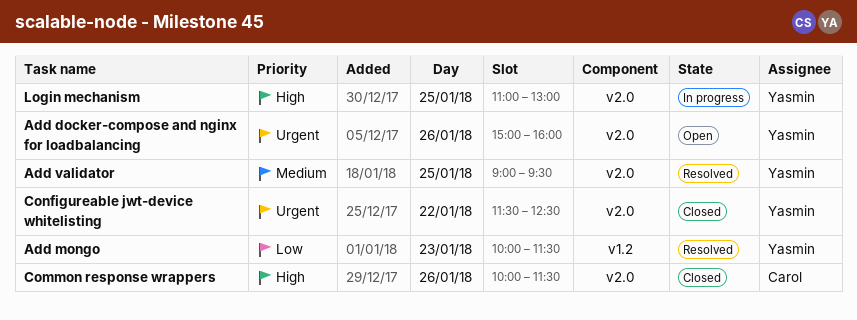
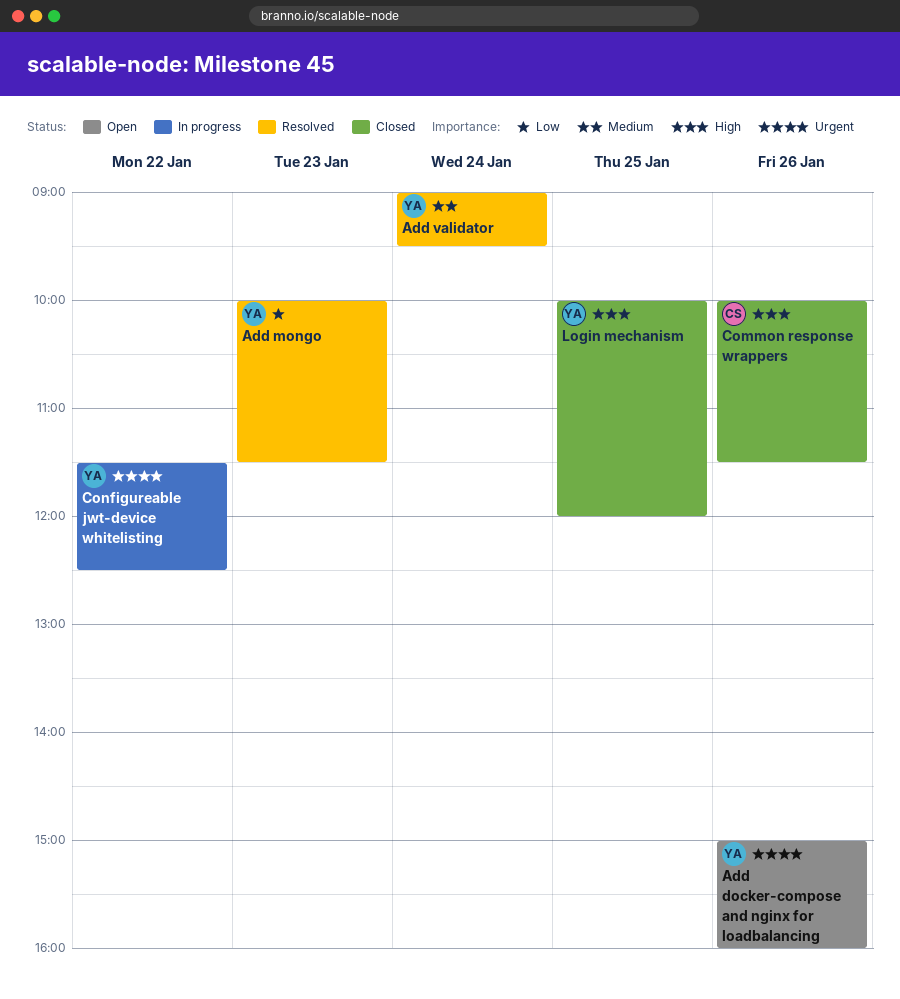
Add validator, day: Jan 25 -> Jan 24
Configureable jwt-device whitelisting, status: Closed -> In progress
Login mechanism, status: In progress -> Closed
Login mechanism, begins: 11:00 -> 10:00
Login mechanism, ends: 13:00 -> 12:00

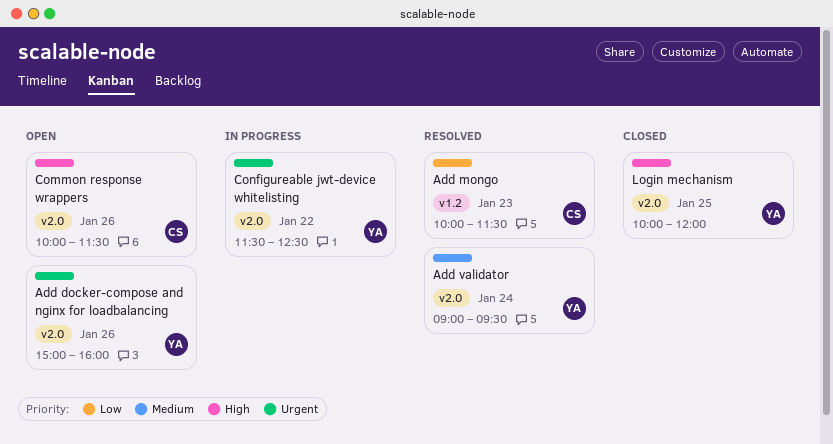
Add mongo, owner: YA -> CS
Common response wrappers, status: Closed -> Open

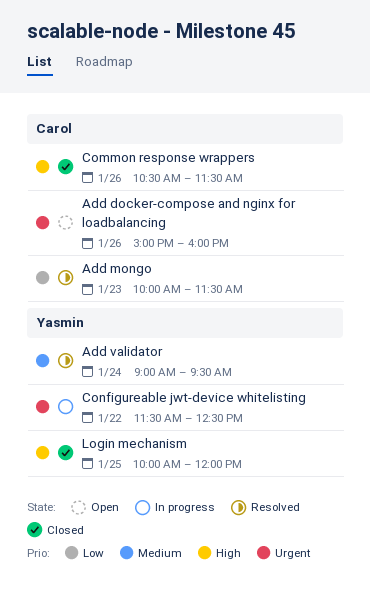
Add docker-compose and nginx for loadbalancing, owner: Yasmin -> Carol
Common response wrappers, status: Open -> Closed
Common response wrappers, begins: 10:00 -> 10:30

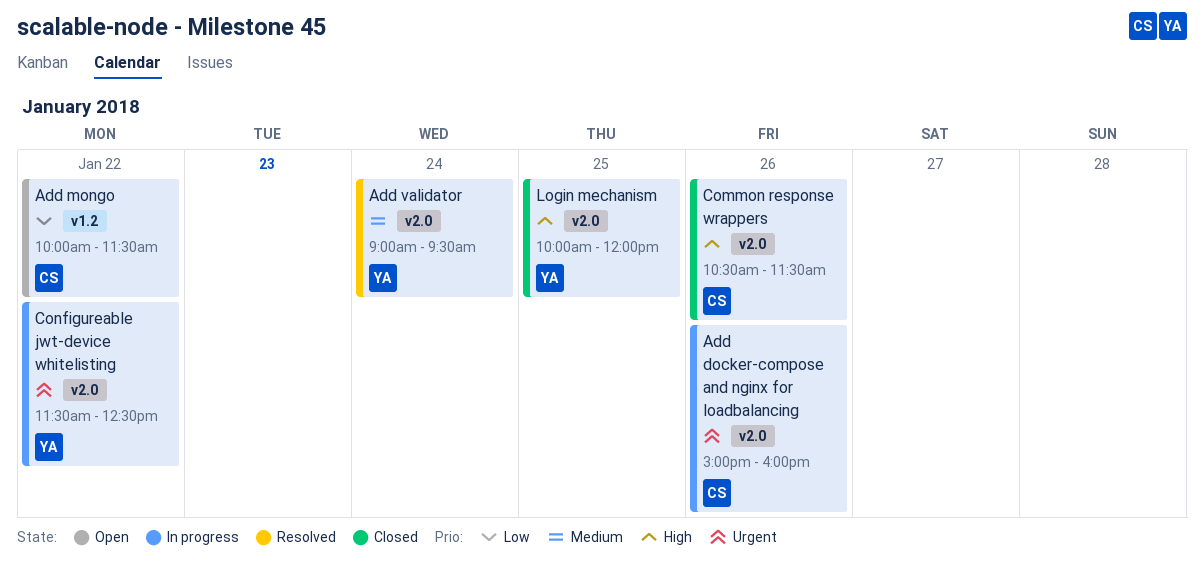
Add docker-compose and nginx for loadbalancing, status: Open -> In progress
Add mongo, status: Resolved -> Open
Add mongo, day: Jan 23 -> Jan 22

